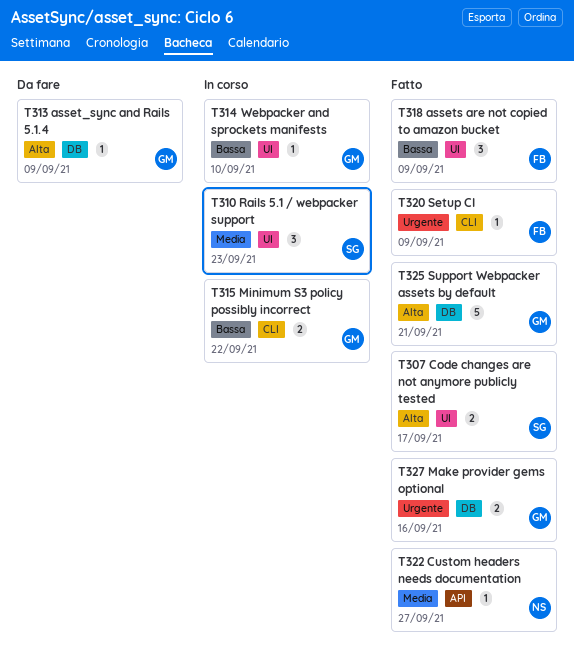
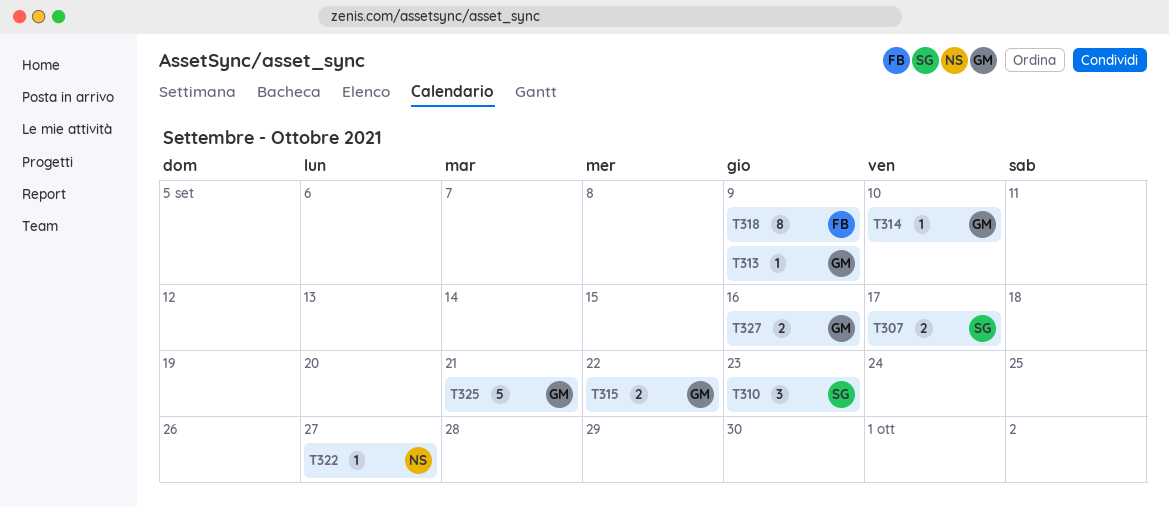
T318, estimate: 3 -> 8
T320: present -> none

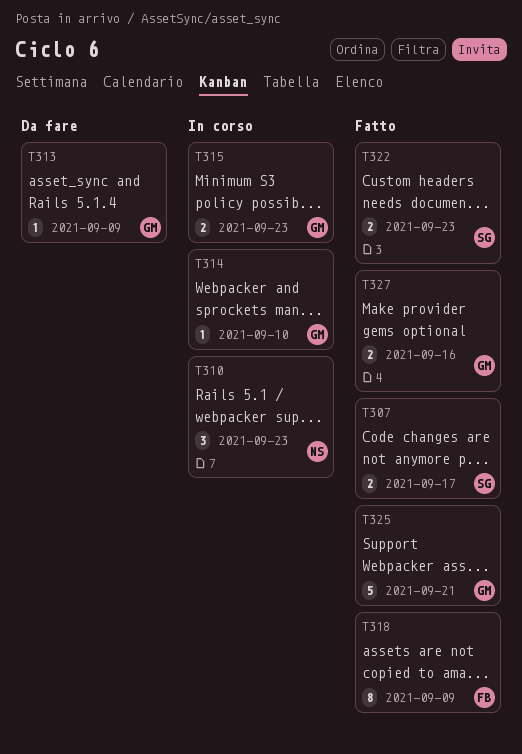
T310, owner: SG -> NS
T315, due: Sep 22 -> Sep 23
T322, owner: NS -> SG
T322, estimate: 1 -> 2
T322, due: Sep 27 -> Sep 23

